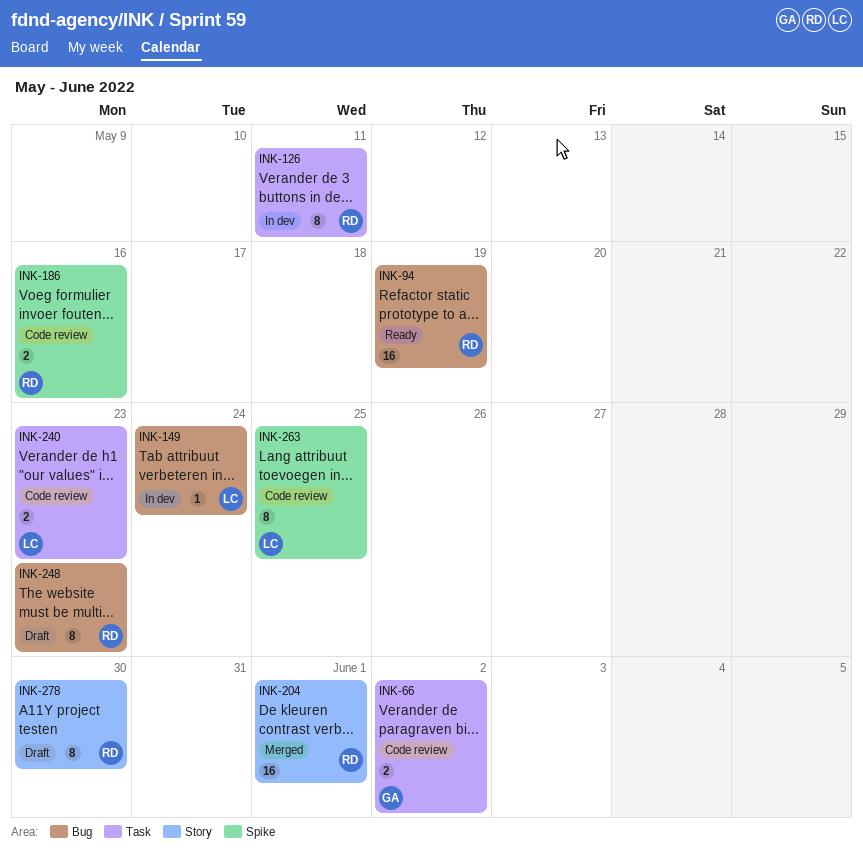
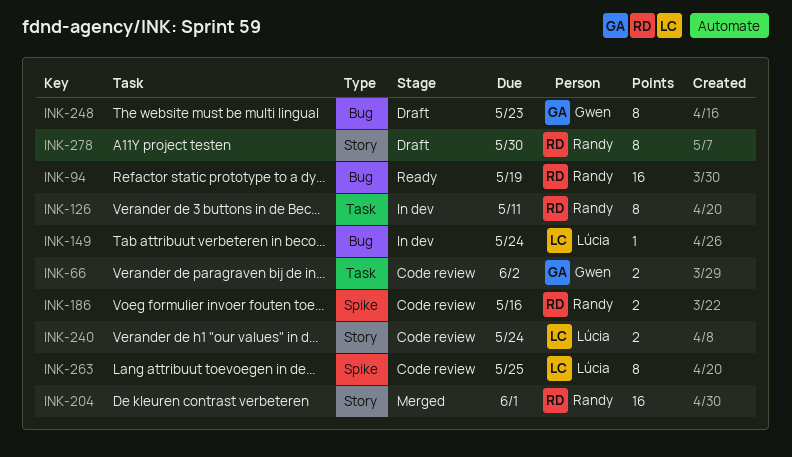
INK-240, label: Task -> Story
INK-240, due: May 23 -> May 24
INK-248, owner: Randy -> Gwen

